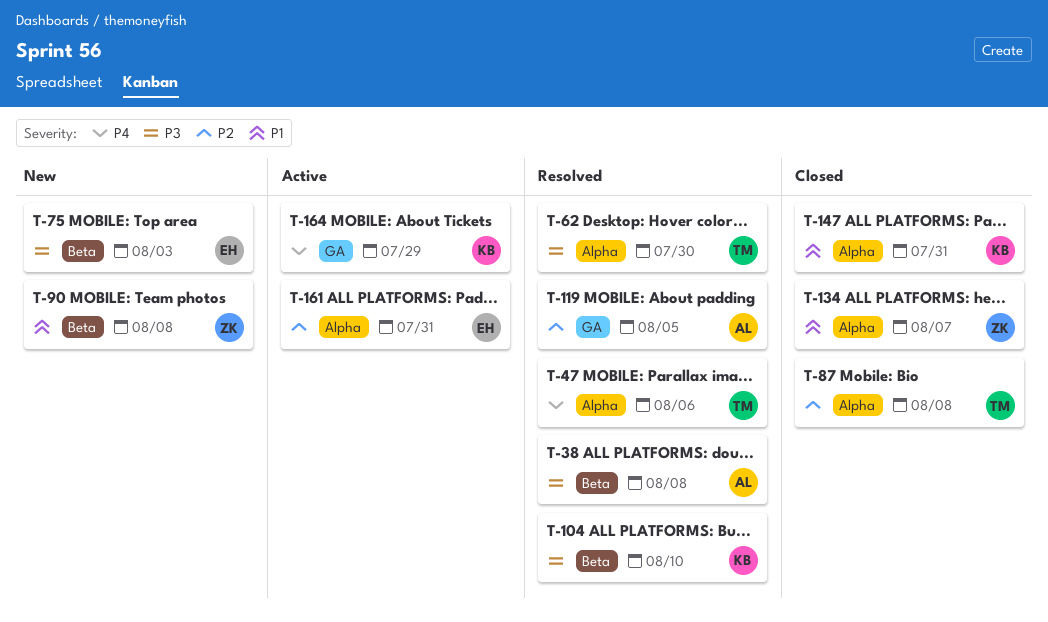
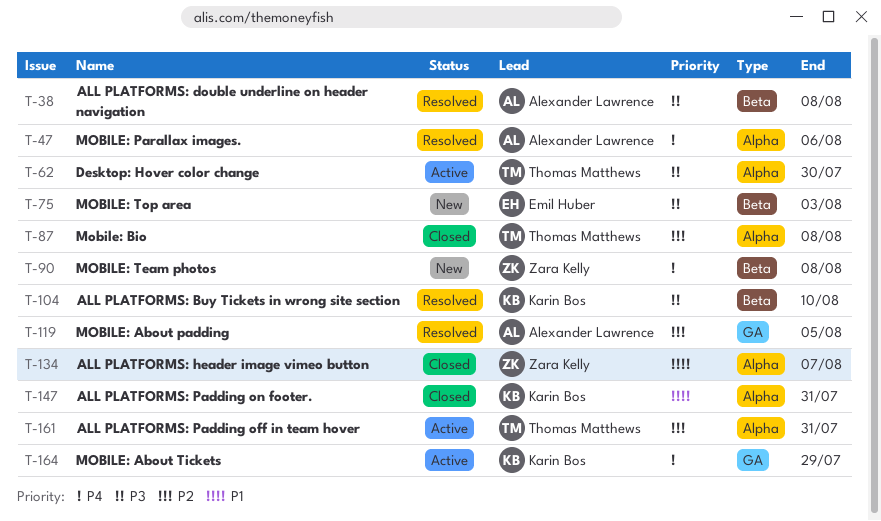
T-47, owner: Thomas Matthews -> Alexander Lawrence
T-62, status: Resolved -> Active
T-90, priority: P1 -> P4
T-161, owner: Emil Huber -> Thomas Matthews

